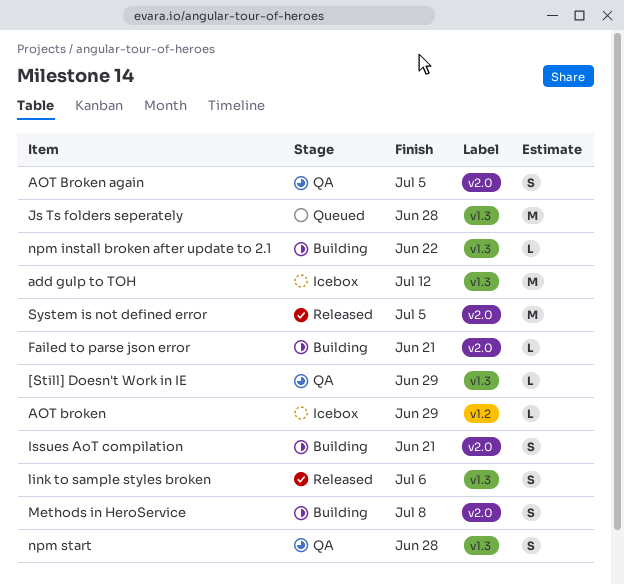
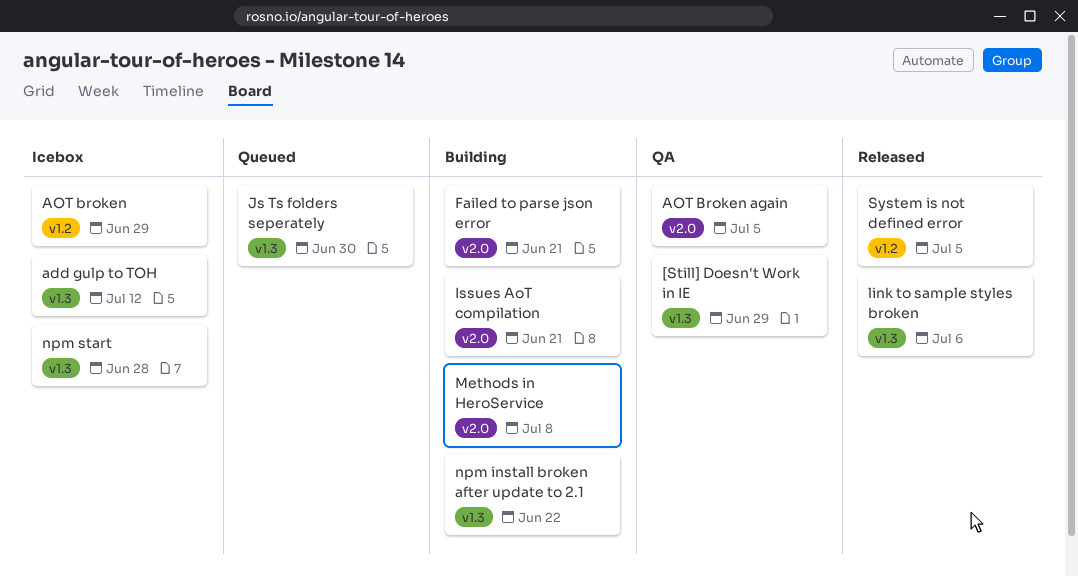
Js Ts folders seperately, due: Jun 28 -> Jun 30
npm start, status: QA -> Icebox
System is not defined error, label: v2.0 -> v1.2

